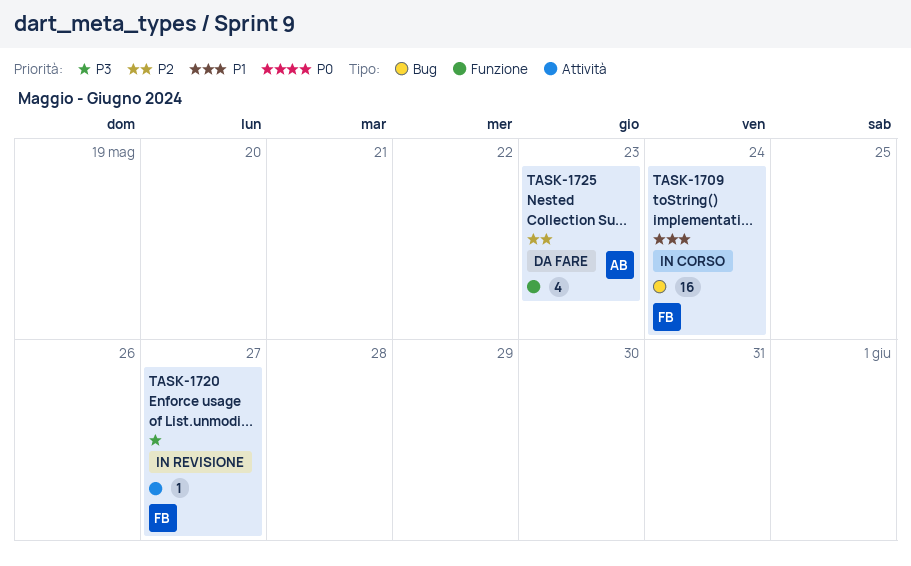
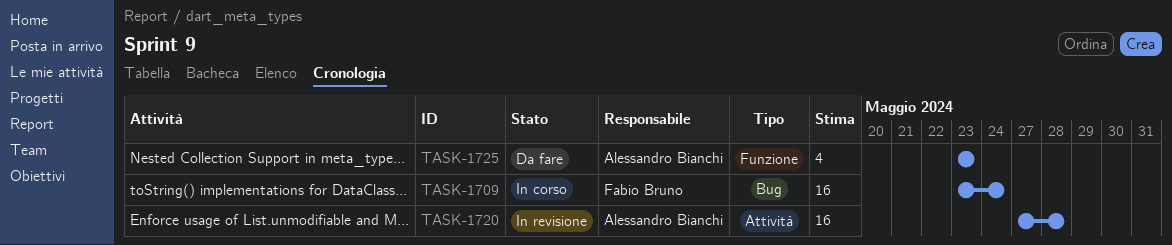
TASK-1720, owner: Fabio Bruno -> Alessandro Bianchi
TASK-1720, estimate: 1 -> 16
TASK-1720, due: May 27 -> May 28

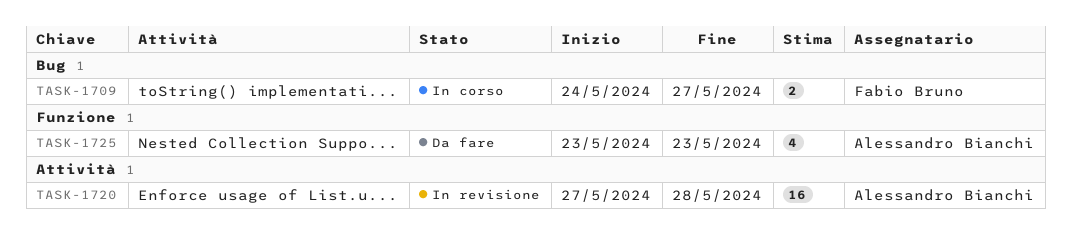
TASK-1709, estimate: 16 -> 2
TASK-1709, start: May 23 -> May 24
TASK-1709, due: May 24 -> May 27

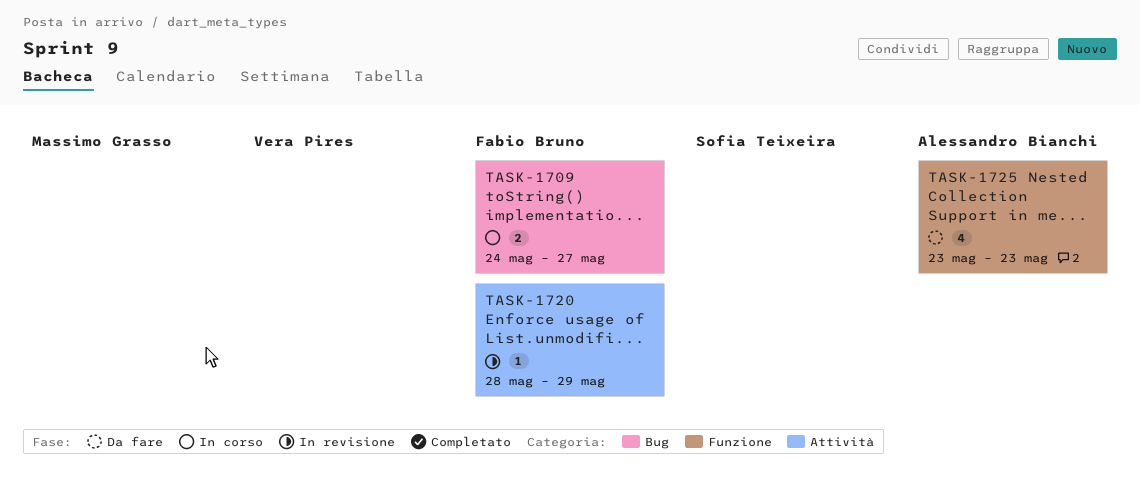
TASK-1720, owner: Alessandro Bianchi -> Fabio Bruno
TASK-1720, estimate: 16 -> 1
TASK-1720, start: May 27 -> May 28
TASK-1720, due: May 28 -> May 29

